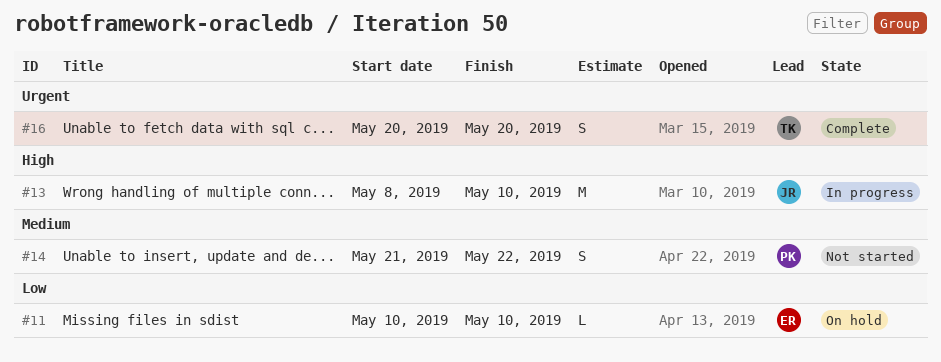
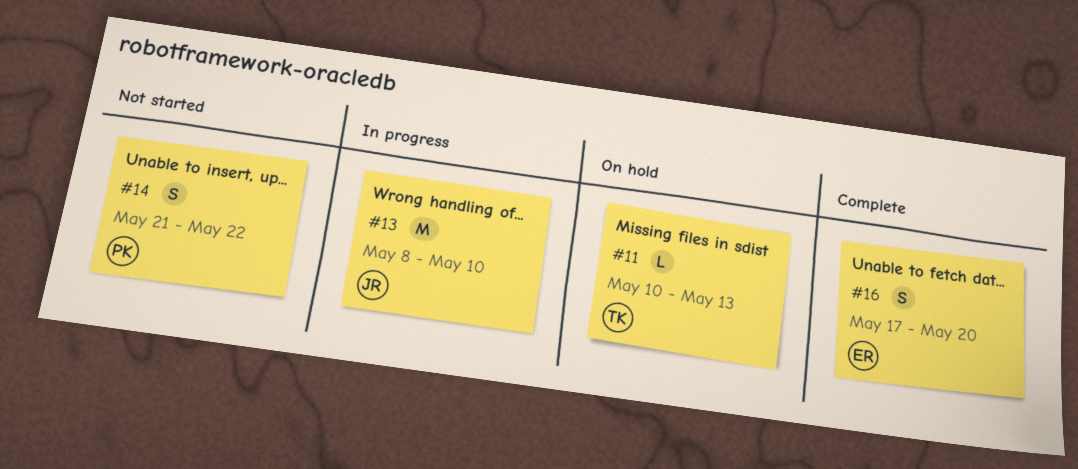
#11, owner: ER -> TK
#11, due: May 10 -> May 13
#16, owner: TK -> ER
#16, start: May 20 -> May 17

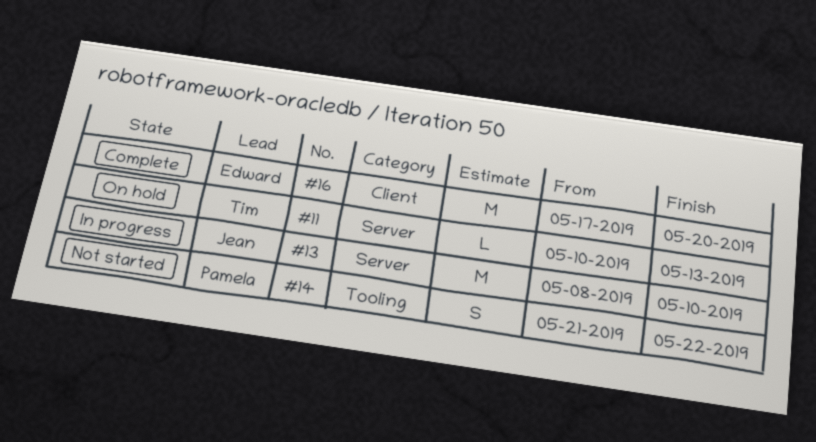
#16, estimate: S -> M

